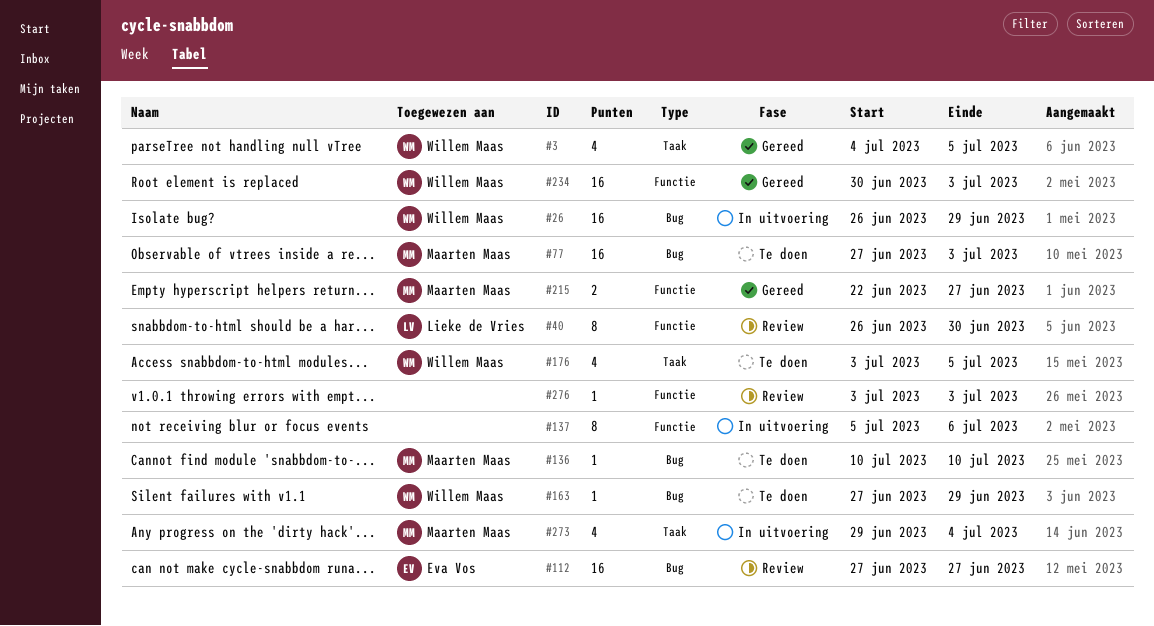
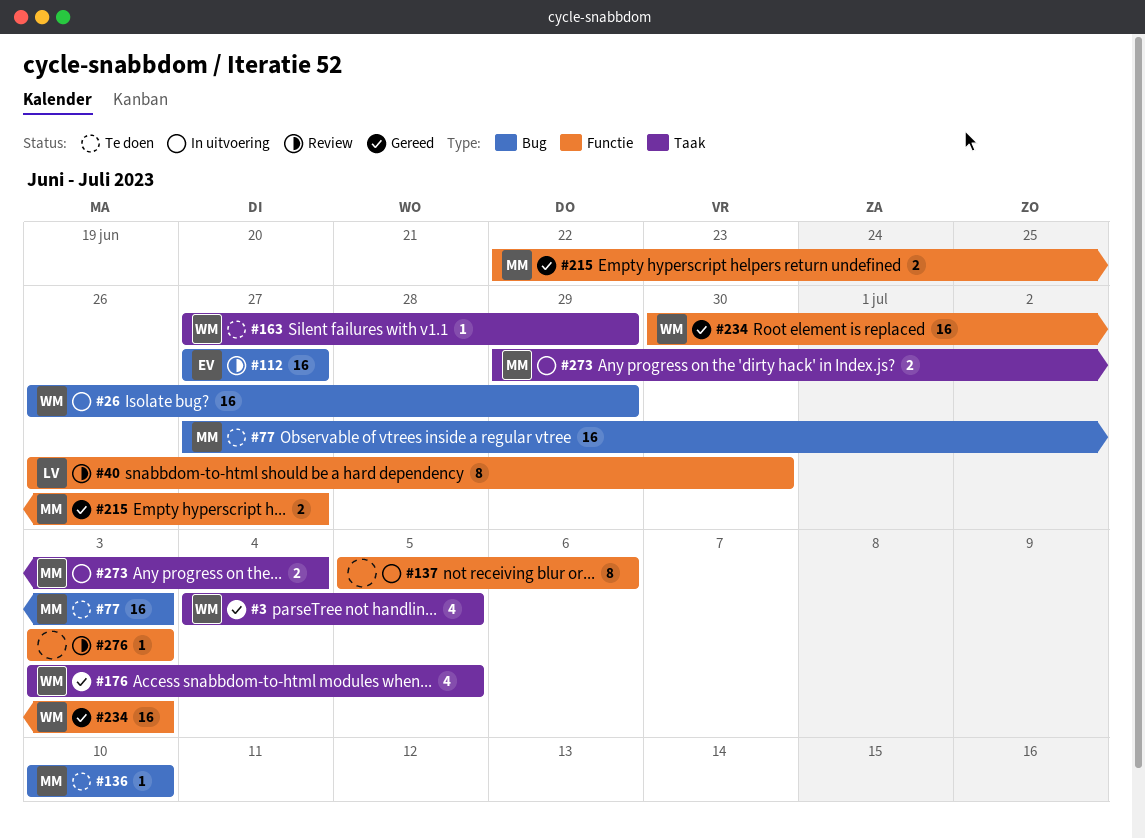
#163, label: Bug -> Taak
#176, status: Te doen -> Gereed
#273, estimate: 4 -> 2

